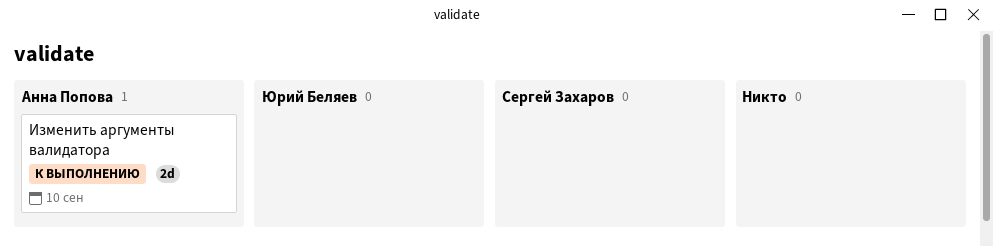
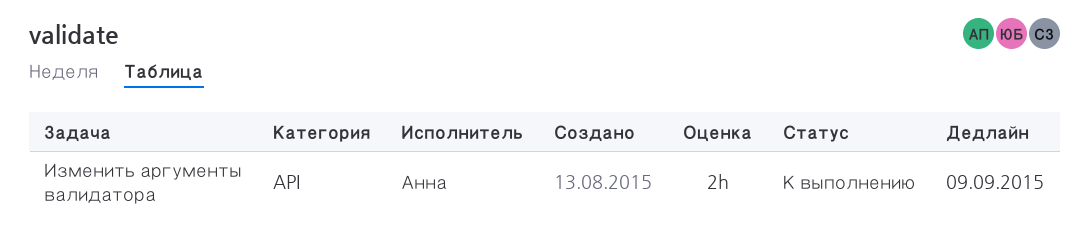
Изменить аргументы валидатора, estimate: 2d -> 2h
Изменить аргументы валидатора, due: Sep 10 -> Sep 9

